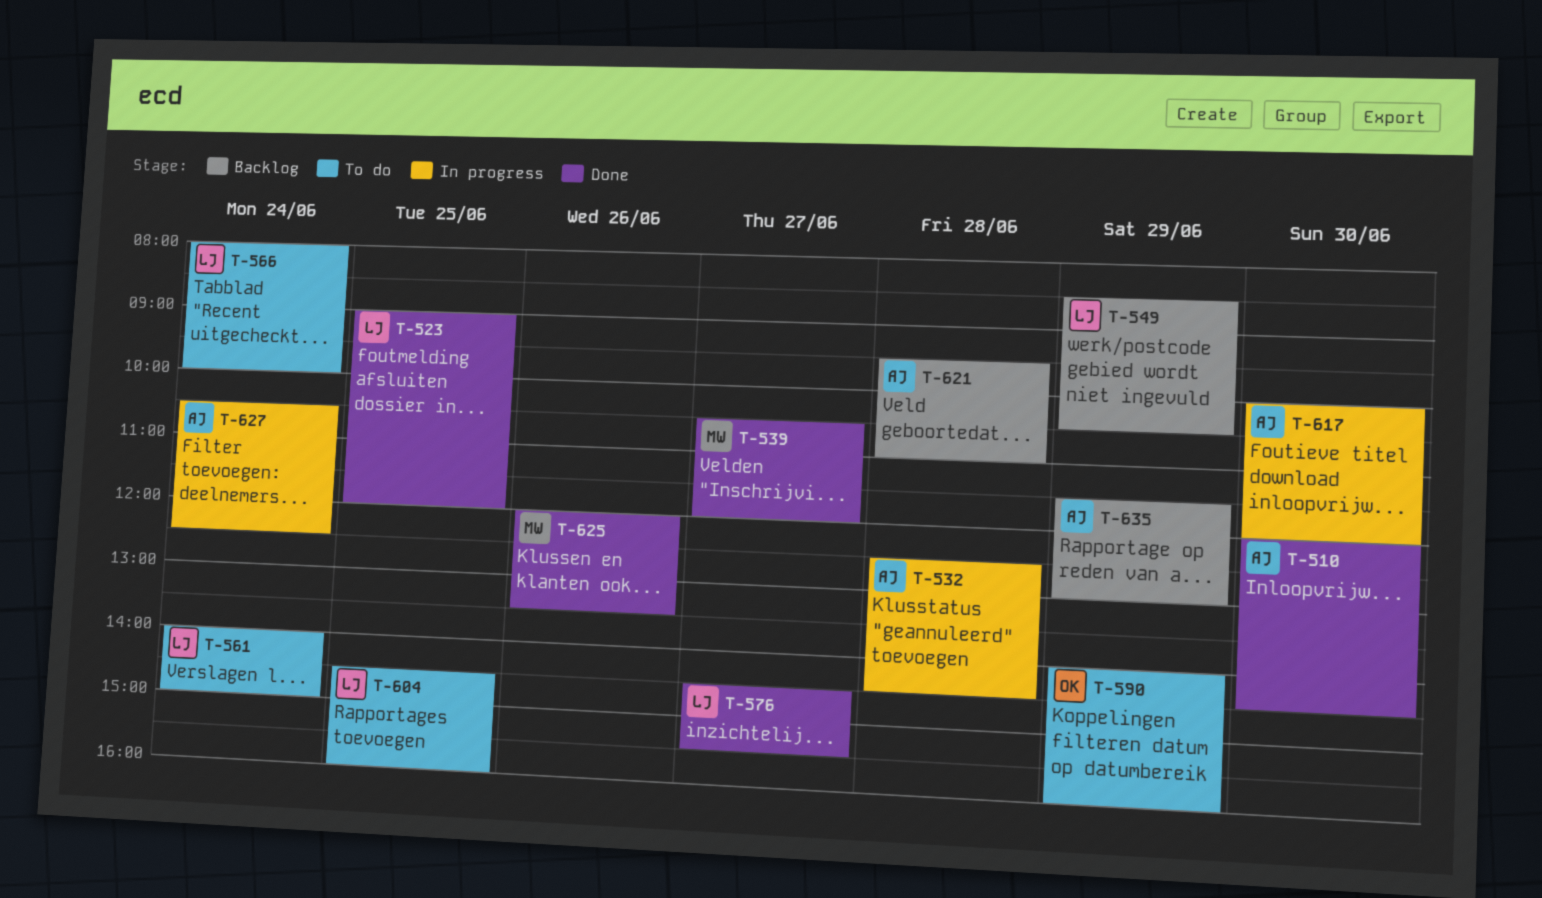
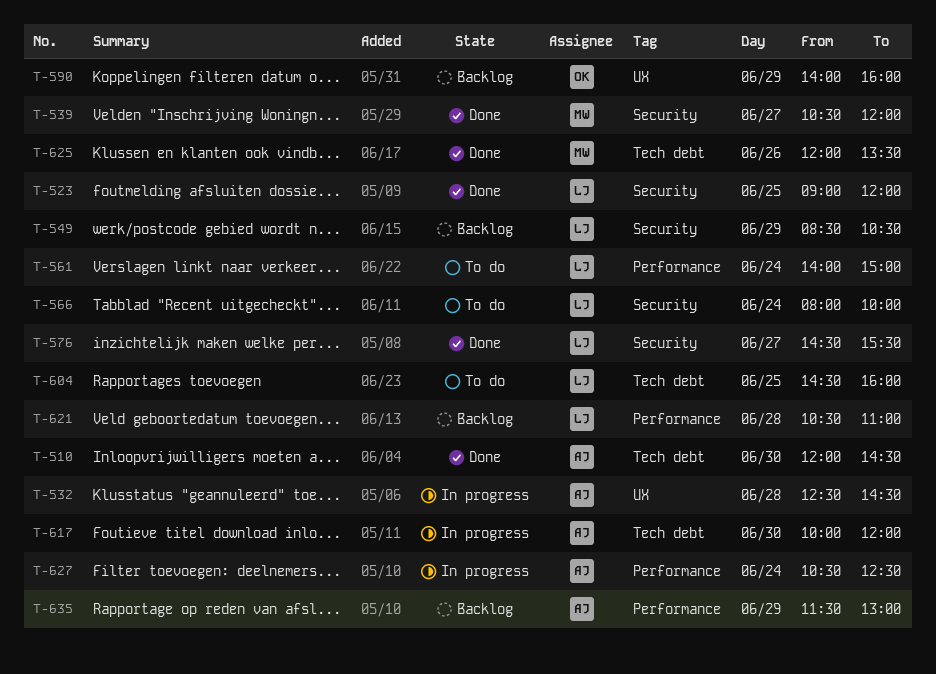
T-590, status: To do -> Backlog
T-621, owner: AJ -> LJ
T-621, begins: 09:30 -> 10:30

